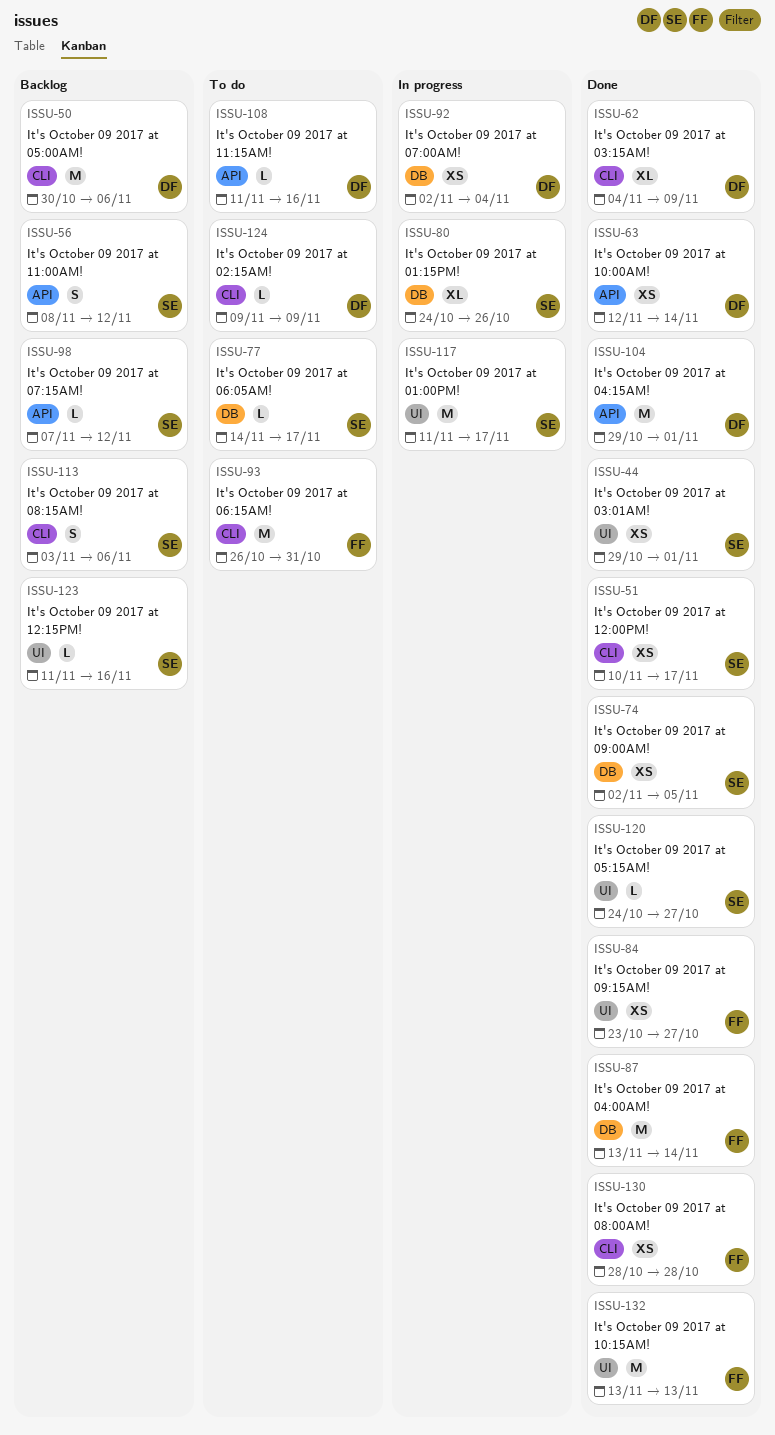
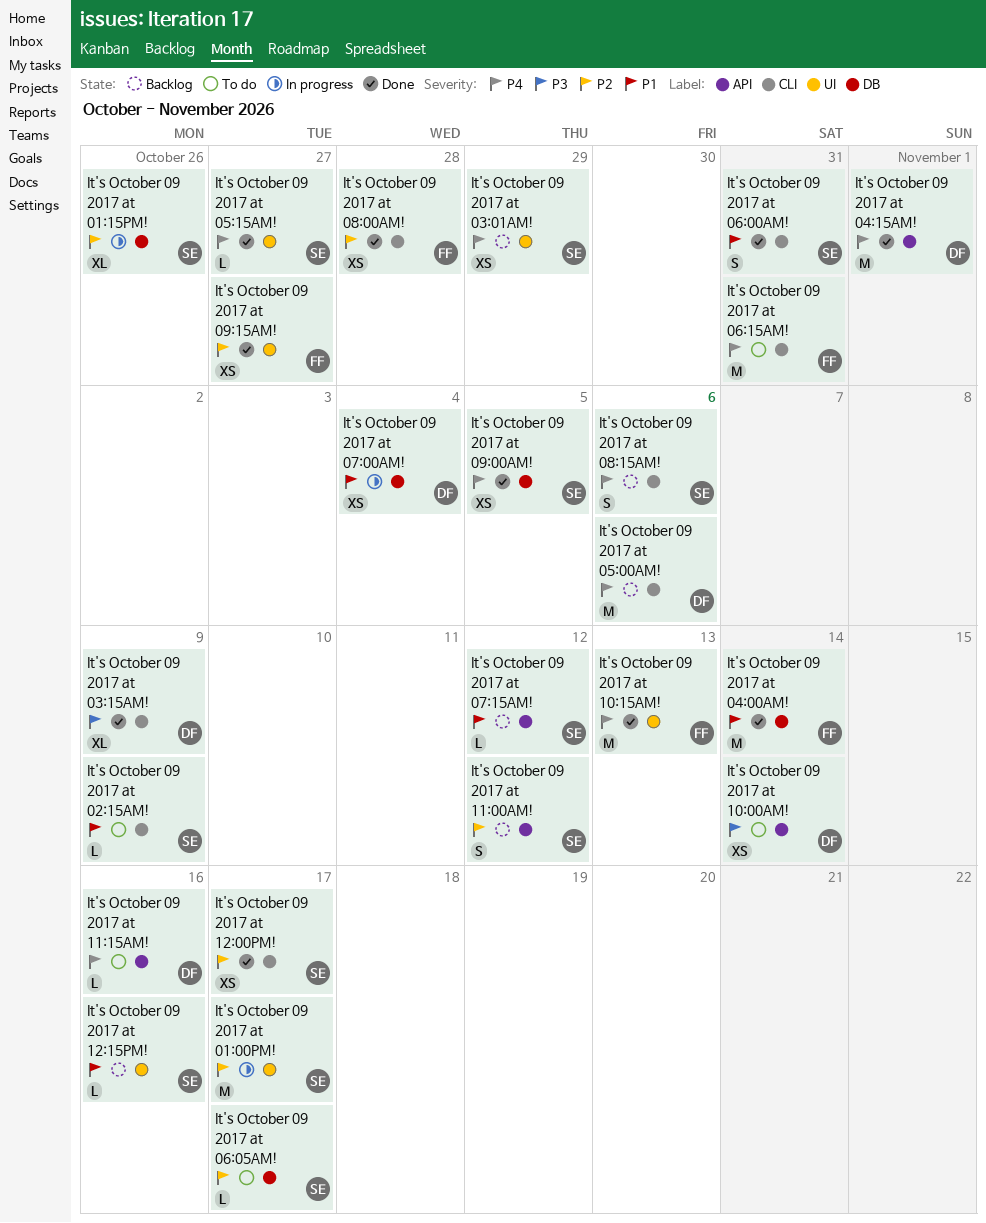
It's October 09 2017 at 02:15AM!, owner: DF -> SE
It's October 09 2017 at 03:01AM!, status: Done -> Backlog
It's October 09 2017 at 03:01AM!, due: Nov 1 -> Oct 29
It's October 09 2017 at 06:00AM!: none -> present
It's October 09 2017 at 10:00AM!, status: Done -> To do

